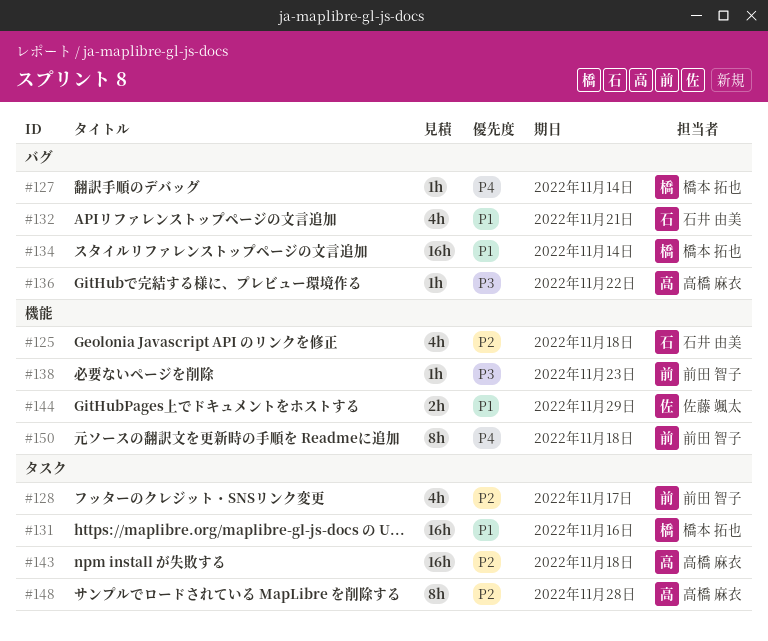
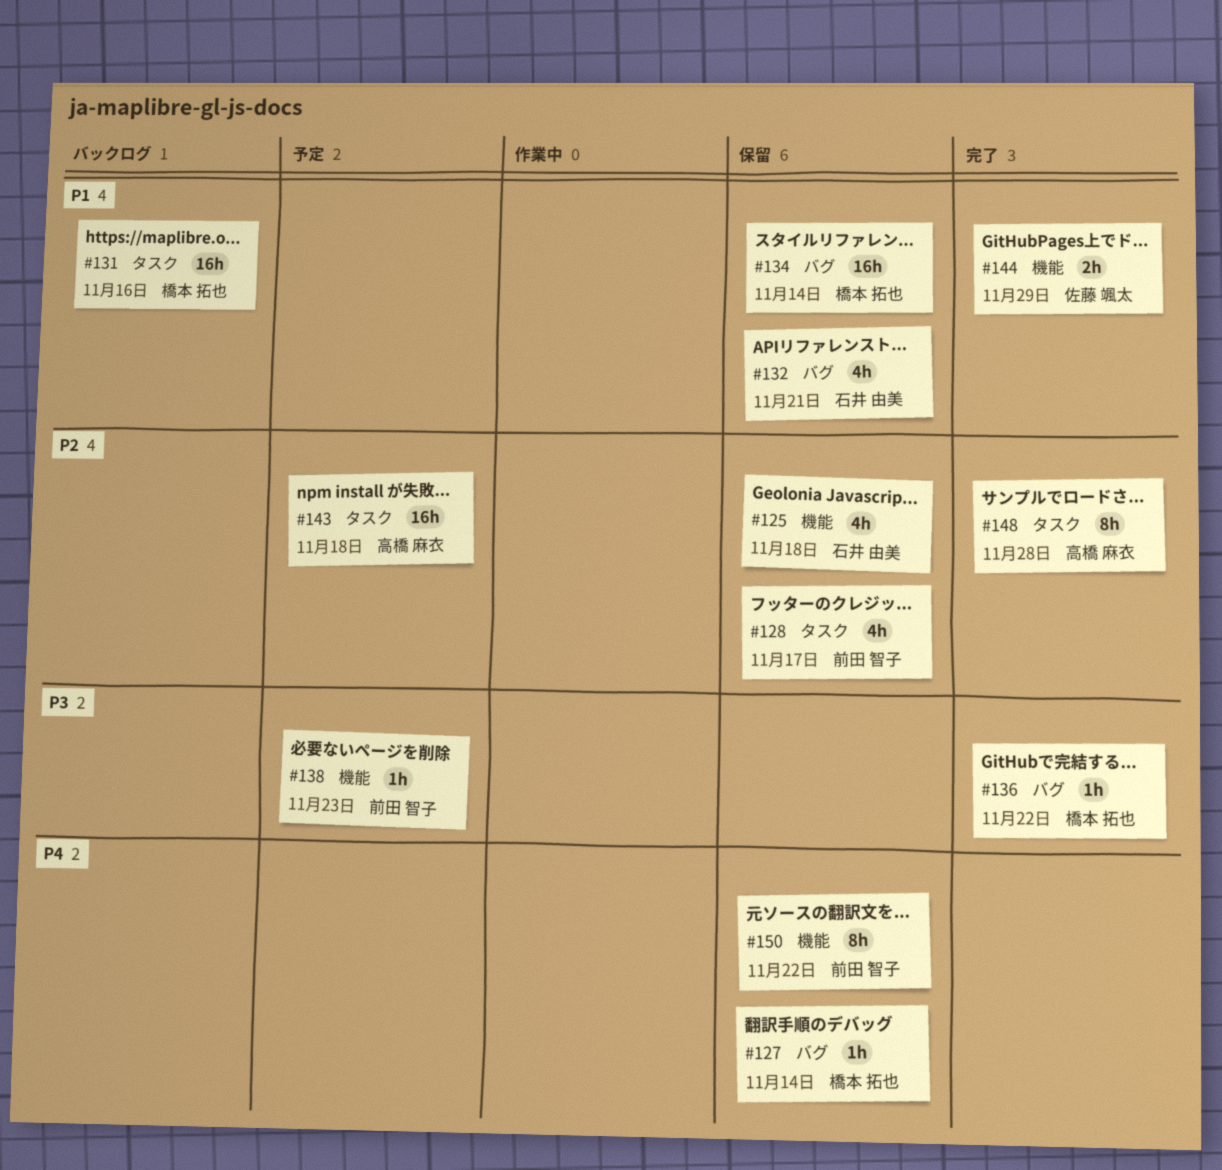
#136, owner: 高橋 麻衣 -> 橋本 拓也
#150, due: Nov 18 -> Nov 22

